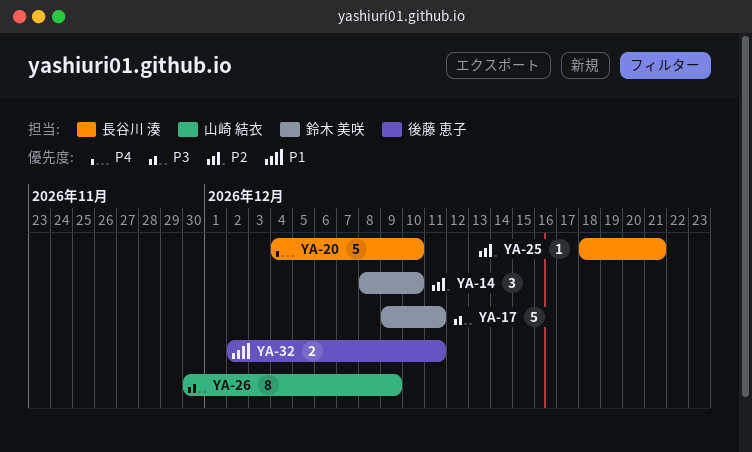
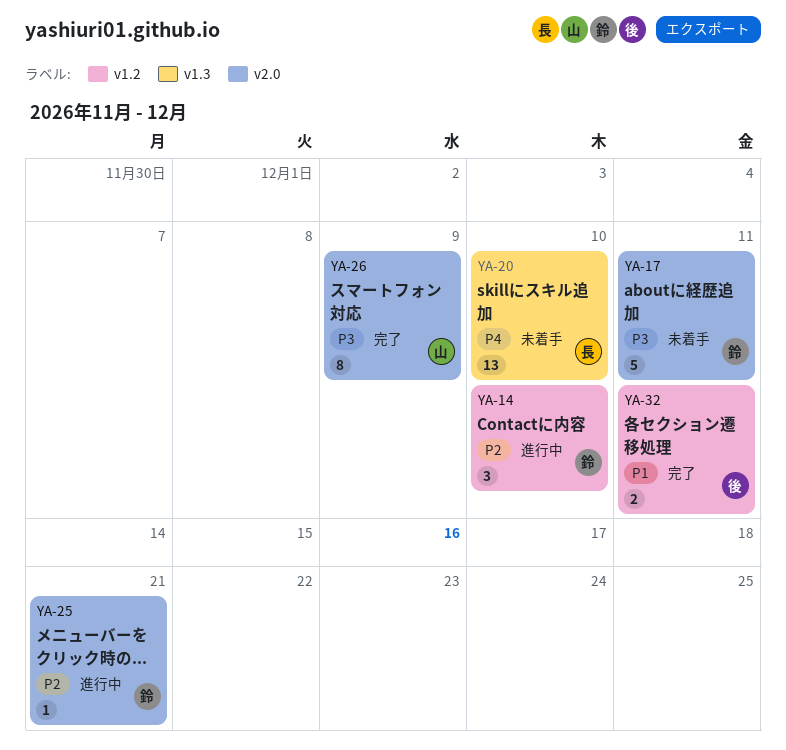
YA-20, estimate: 5 -> 13
YA-25, owner: 長谷川 湊 -> 鈴木 美咲

